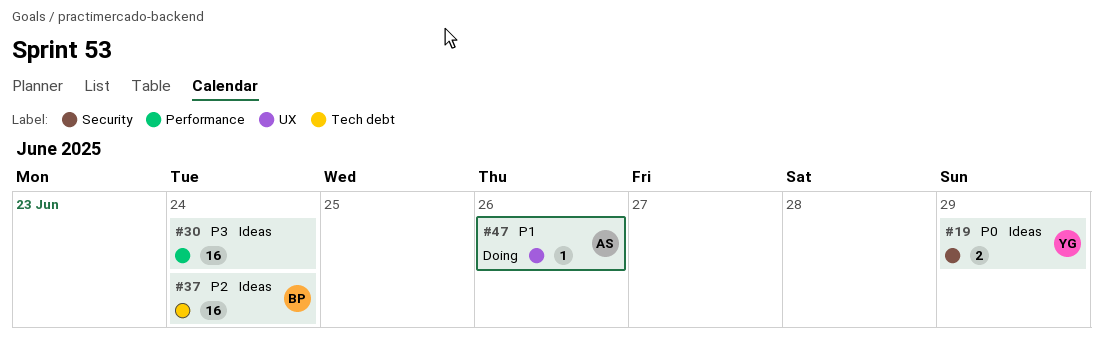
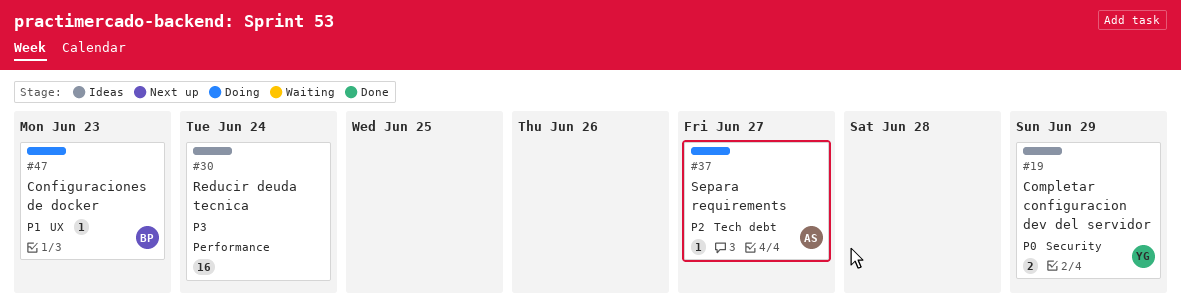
#37, status: Ideas -> Doing
#37, owner: BP -> AS
#37, estimate: 16 -> 1
#37, due: Jun 24 -> Jun 27
#47, owner: AS -> BP
#47, due: Jun 26 -> Jun 23

